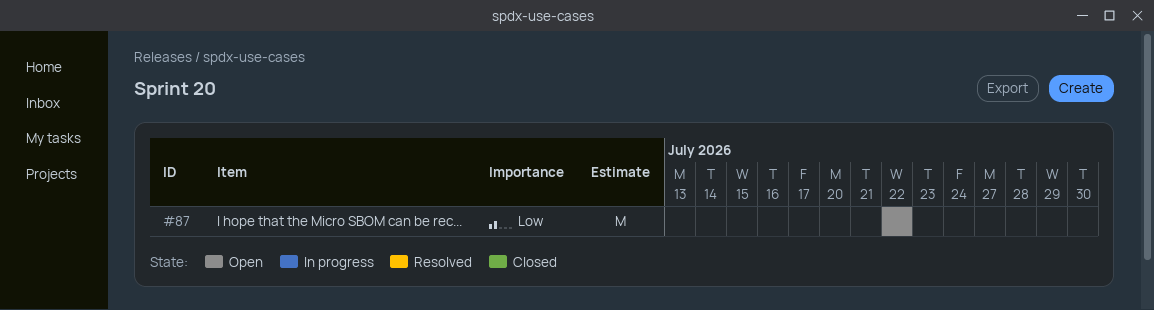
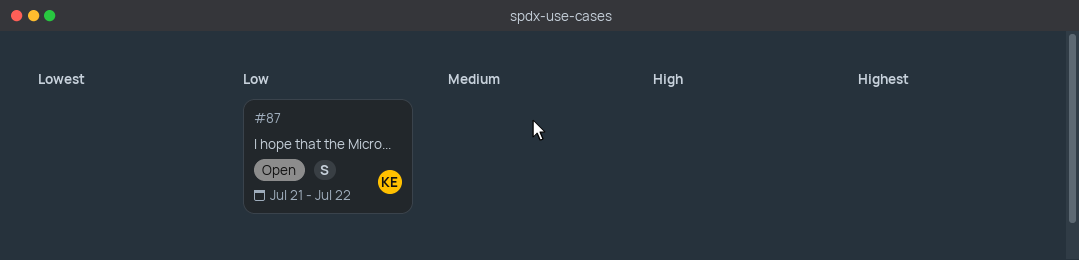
#87, estimate: M -> S
#87, start: Jul 22 -> Jul 21

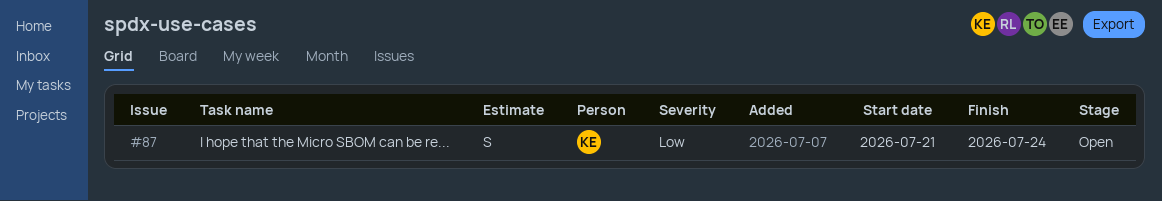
#87, due: Jul 22 -> Jul 24

